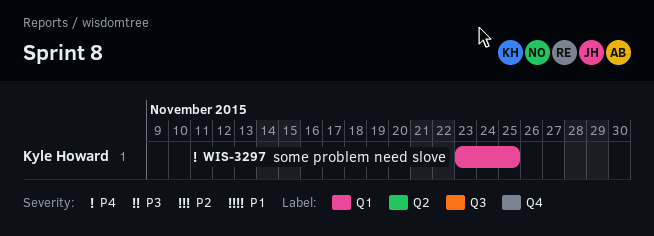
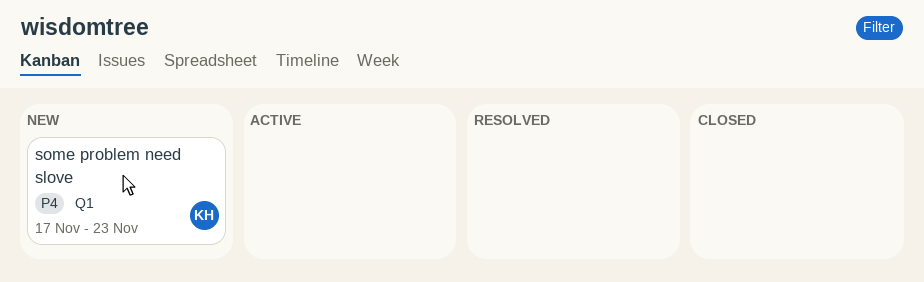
some problem need slove, start: Nov 23 -> Nov 17
some problem need slove, due: Nov 25 -> Nov 23

